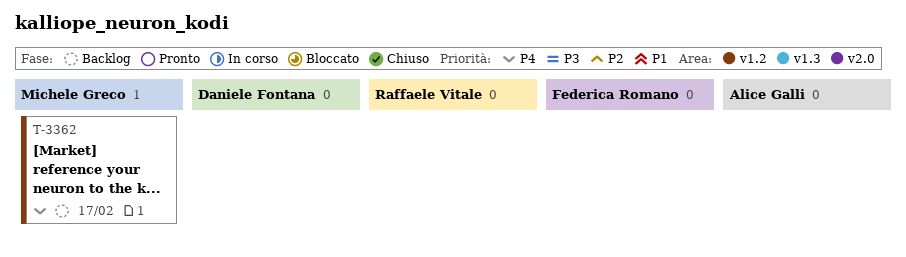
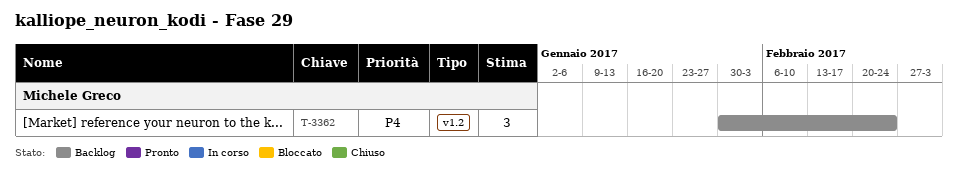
T-3362, due: Feb 17 -> Feb 24

